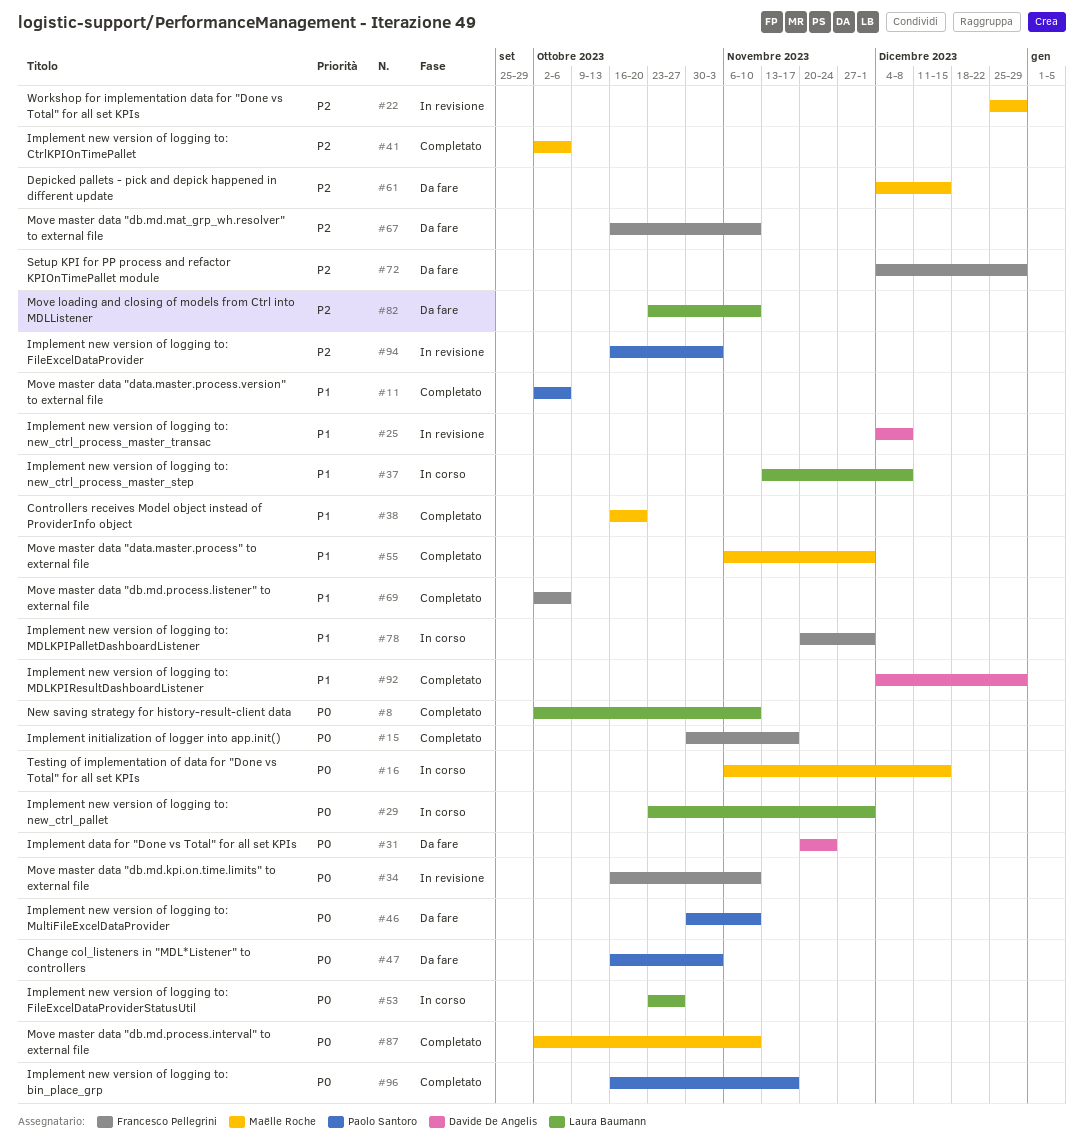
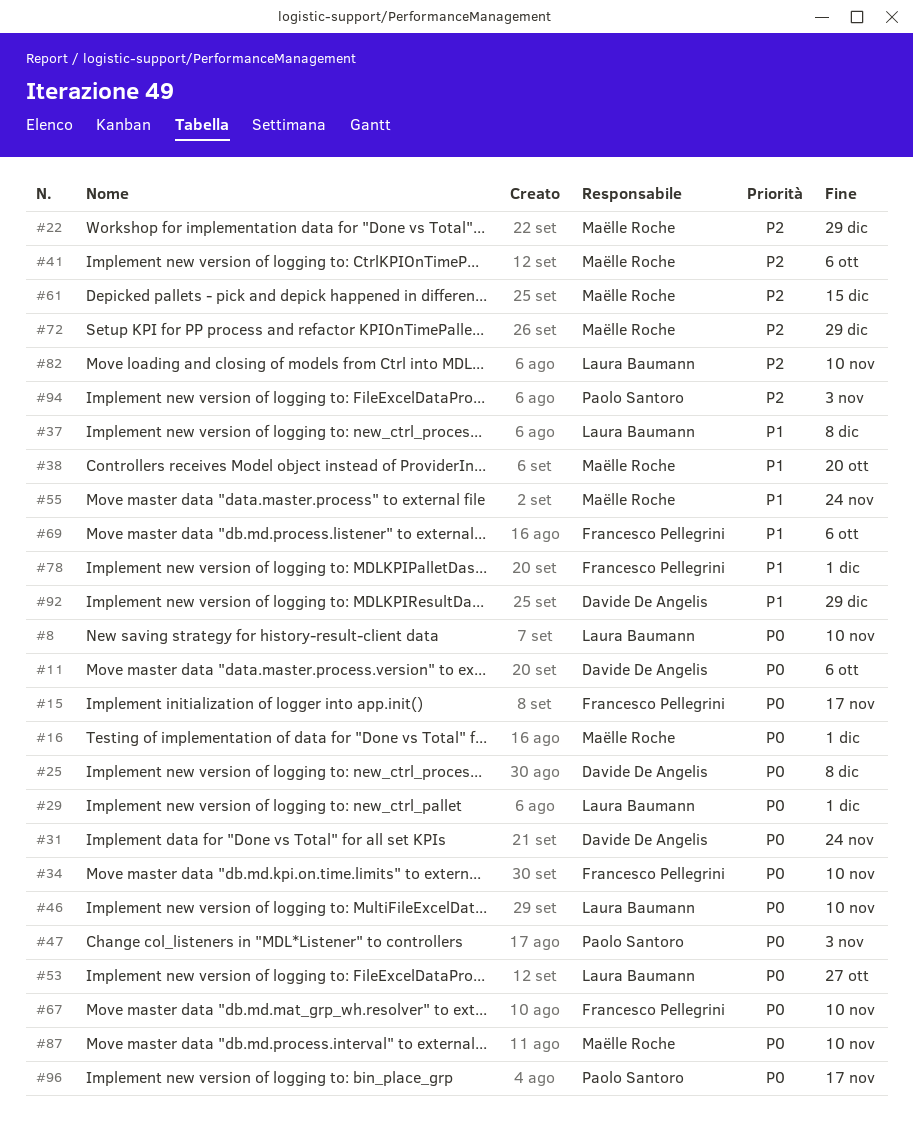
#11, owner: Paolo Santoro -> Davide De Angelis
#11, priority: P1 -> P0
#16, due: Dec 15 -> Dec 1
#25, priority: P1 -> P0
#46, owner: Paolo Santoro -> Laura Baumann
#55, due: Dec 1 -> Nov 24
#67, priority: P2 -> P0
#72, owner: Francesco Pellegrini -> Maëlle Roche

